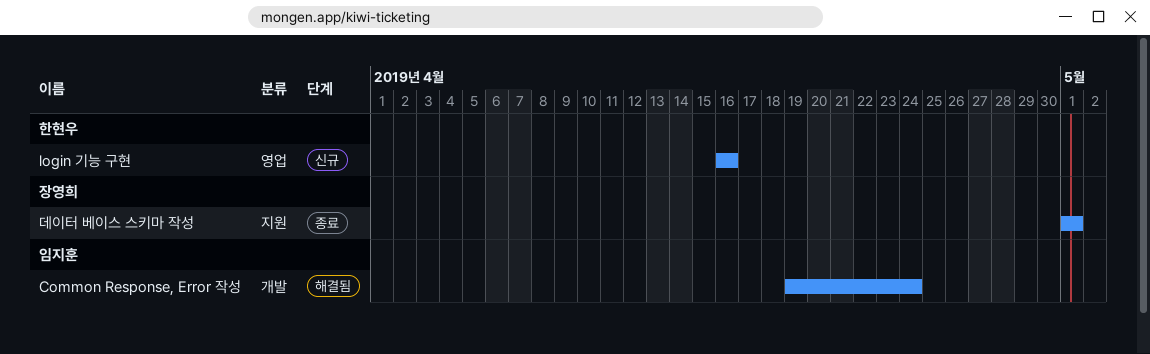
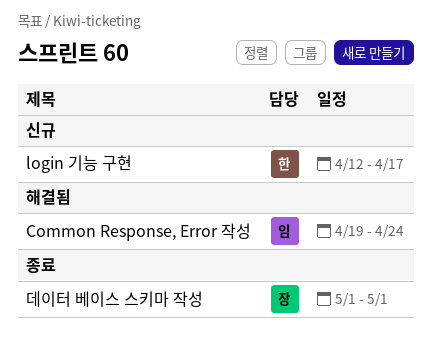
login 기능 구현, start: Apr 16 -> Apr 12
login 기능 구현, due: Apr 16 -> Apr 17

